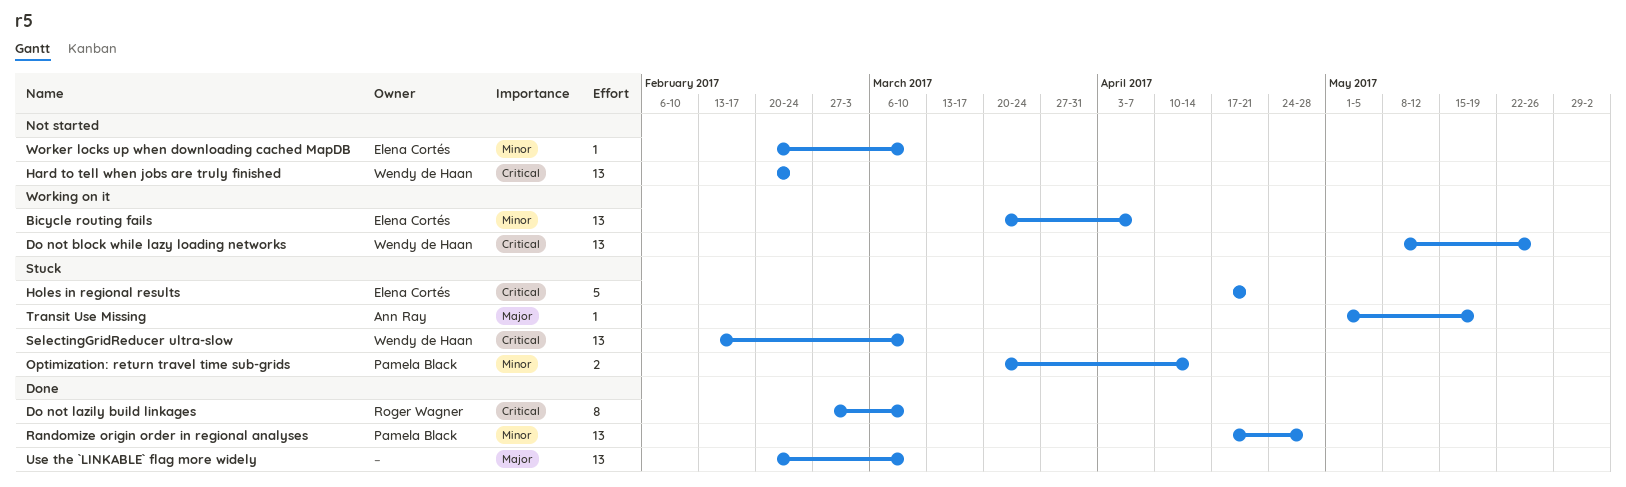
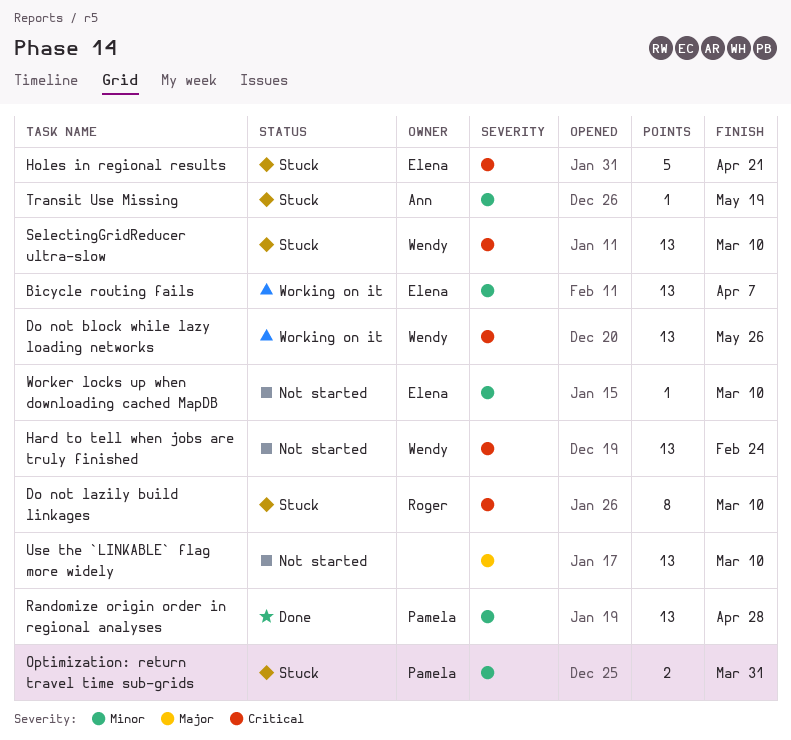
Do not lazily build linkages, status: Done -> Stuck
Optimization: return travel time sub-grids, due: Apr 14 -> Mar 31
Transit Use Missing, priority: Major -> Minor
Use the `LINKABLE` flag more widely, status: Done -> Not started

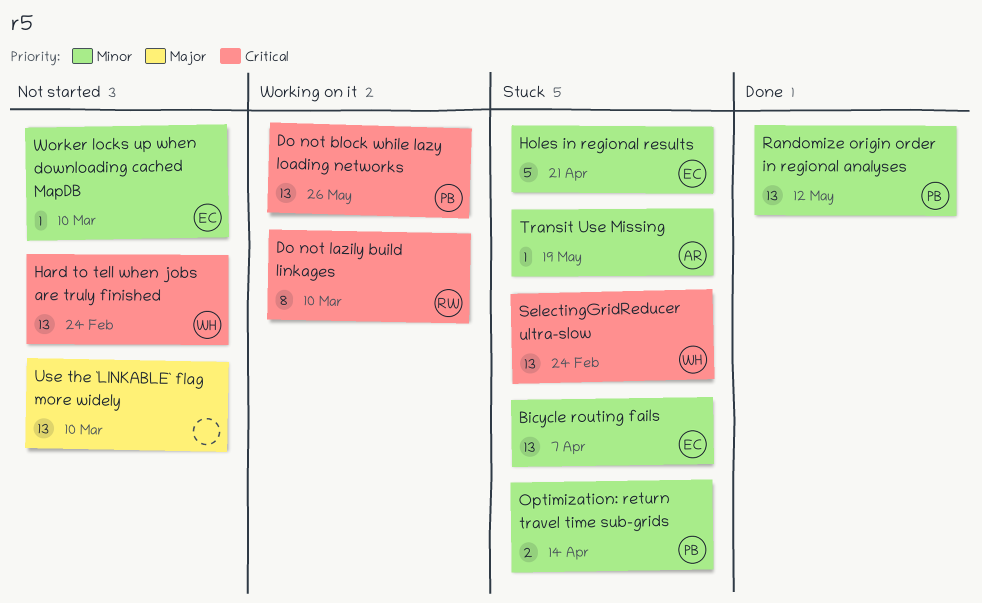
Bicycle routing fails, status: Working on it -> Stuck
Do not block while lazy loading networks, owner: Wendy -> Pamela
Do not lazily build linkages, status: Stuck -> Working on it
Holes in regional results, priority: Critical -> Minor
Optimization: return travel time sub-grids, due: Mar 31 -> Apr 14
Randomize origin order in regional analyses, due: Apr 28 -> May 12
SelectingGridReducer ultra-slow, due: Mar 10 -> Feb 24

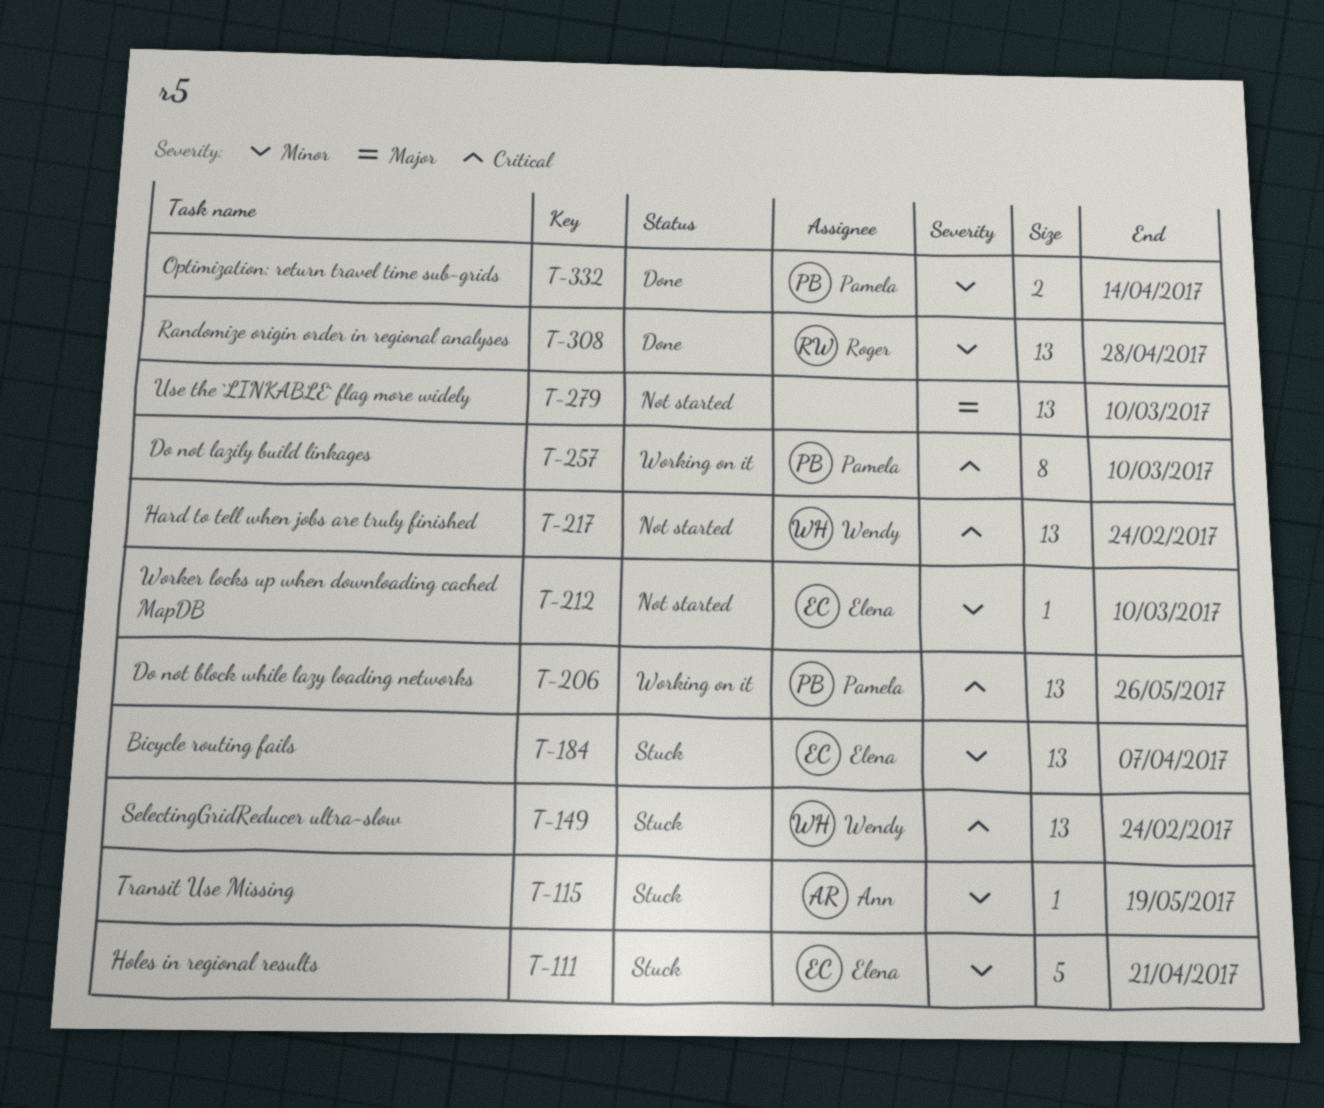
Do not lazily build linkages, owner: Roger -> Pamela
Optimization: return travel time sub-grids, status: Stuck -> Done
Randomize origin order in regional analyses, owner: Pamela -> Roger
Randomize origin order in regional analyses, due: May 12 -> Apr 28

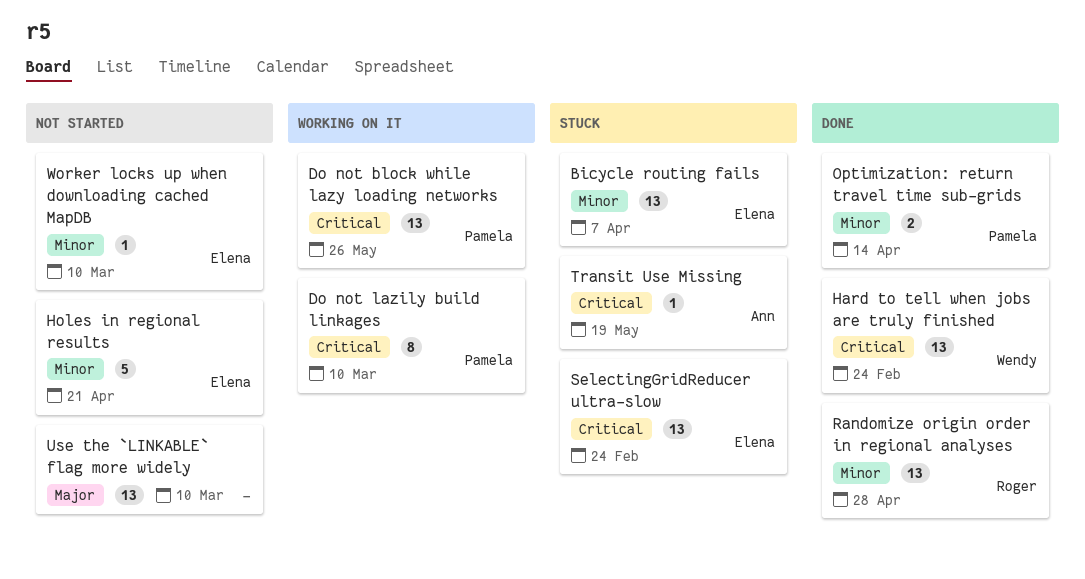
Hard to tell when jobs are truly finished, status: Not started -> Done
Holes in regional results, status: Stuck -> Not started
SelectingGridReducer ultra-slow, owner: Wendy -> Elena
Transit Use Missing, priority: Minor -> Critical

